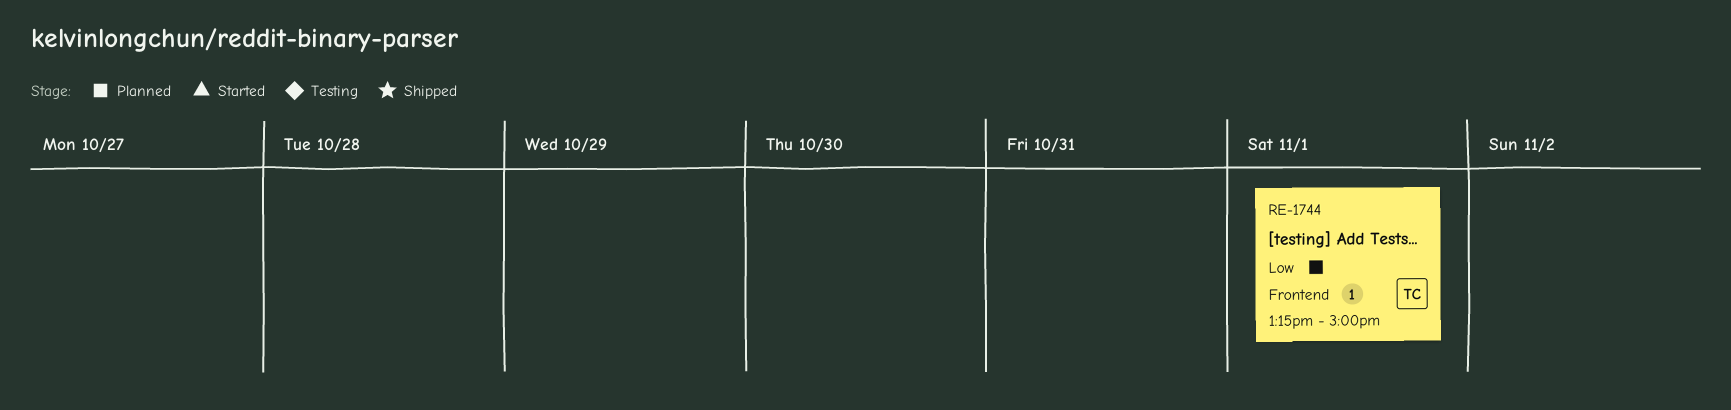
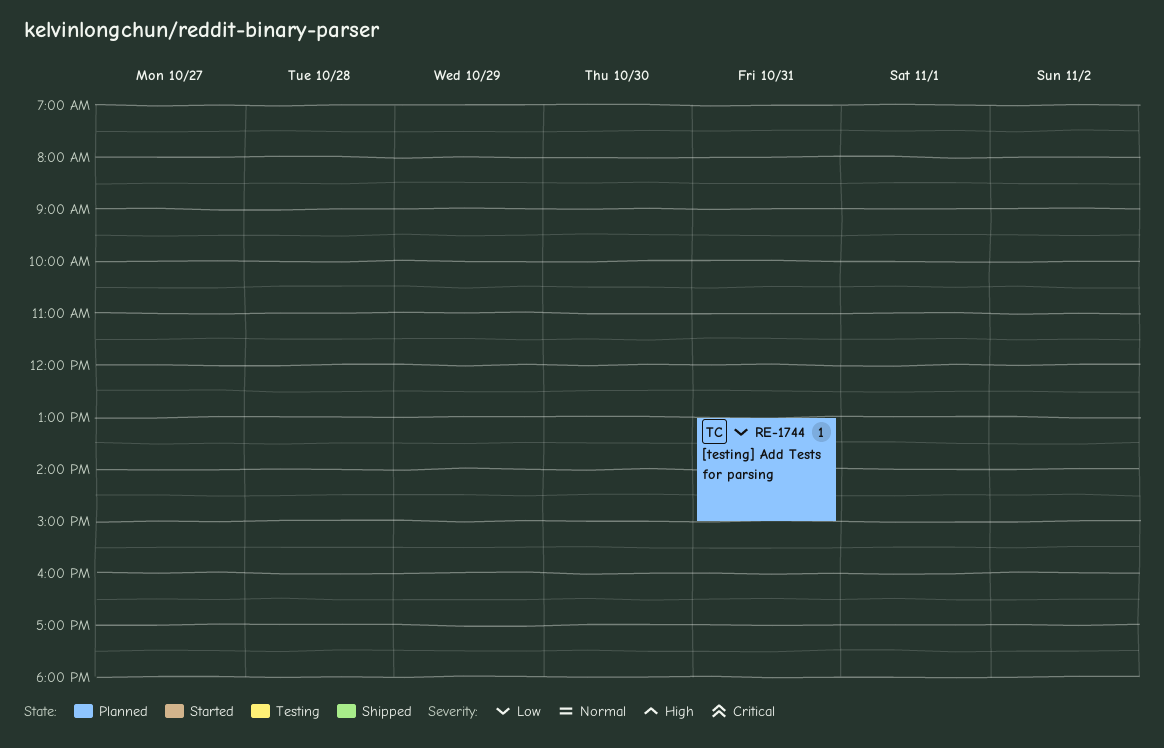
RE-1744, day: Nov 1 -> Oct 31
RE-1744, begins: 13:15 -> 13:00

